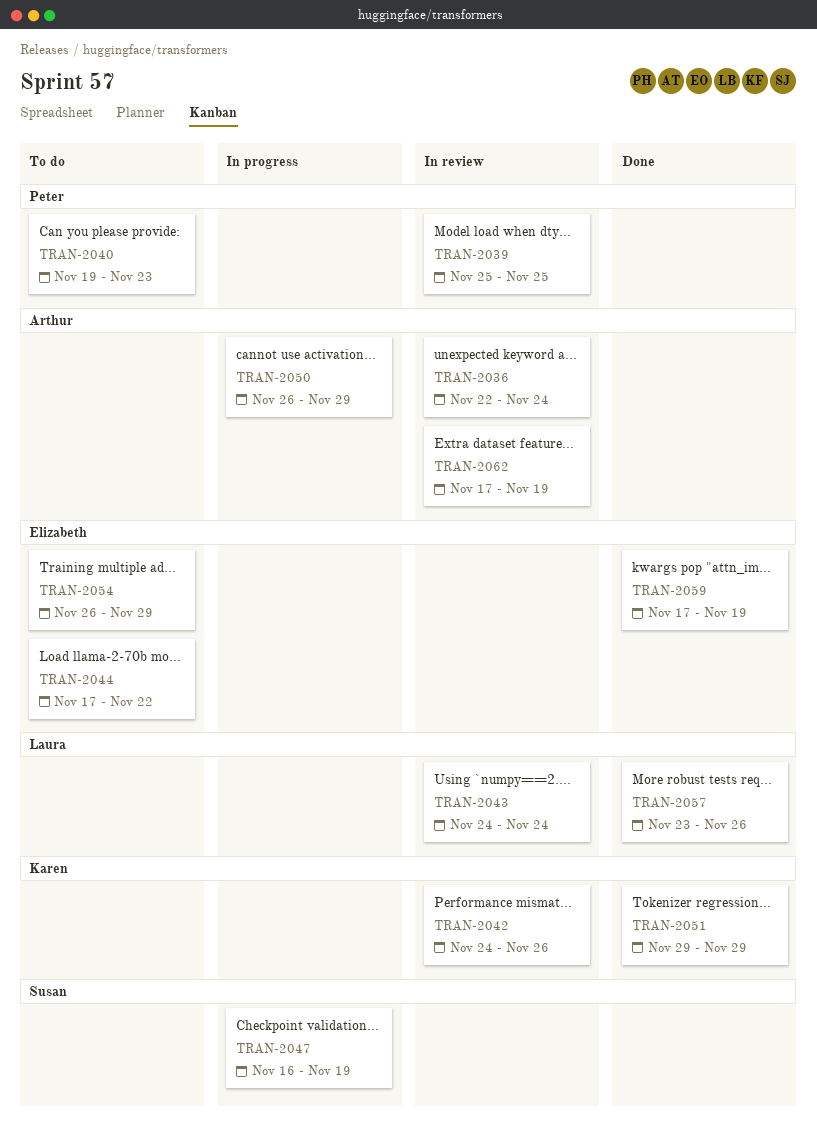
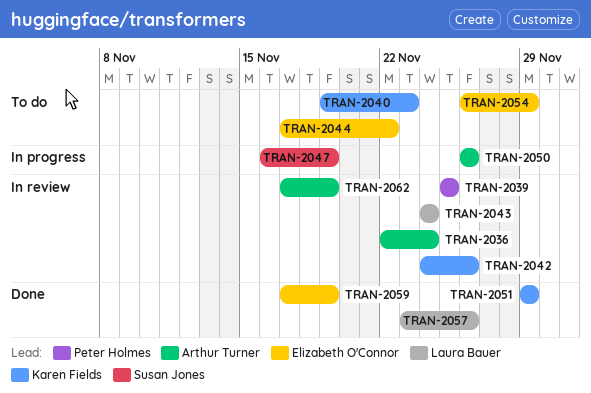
TRAN-2040, owner: Peter Holmes -> Karen Fields
TRAN-2050, due: Nov 29 -> Nov 26

